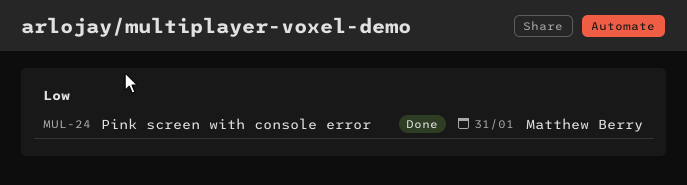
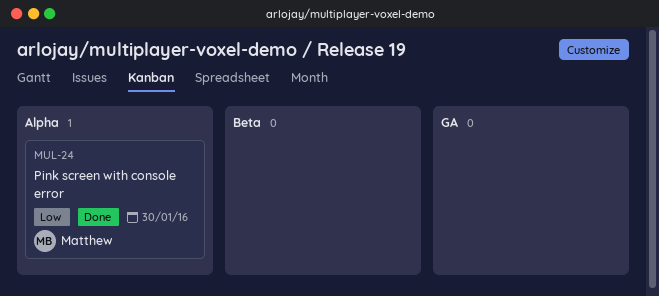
MUL-24, due: Jan 31 -> Jan 30

